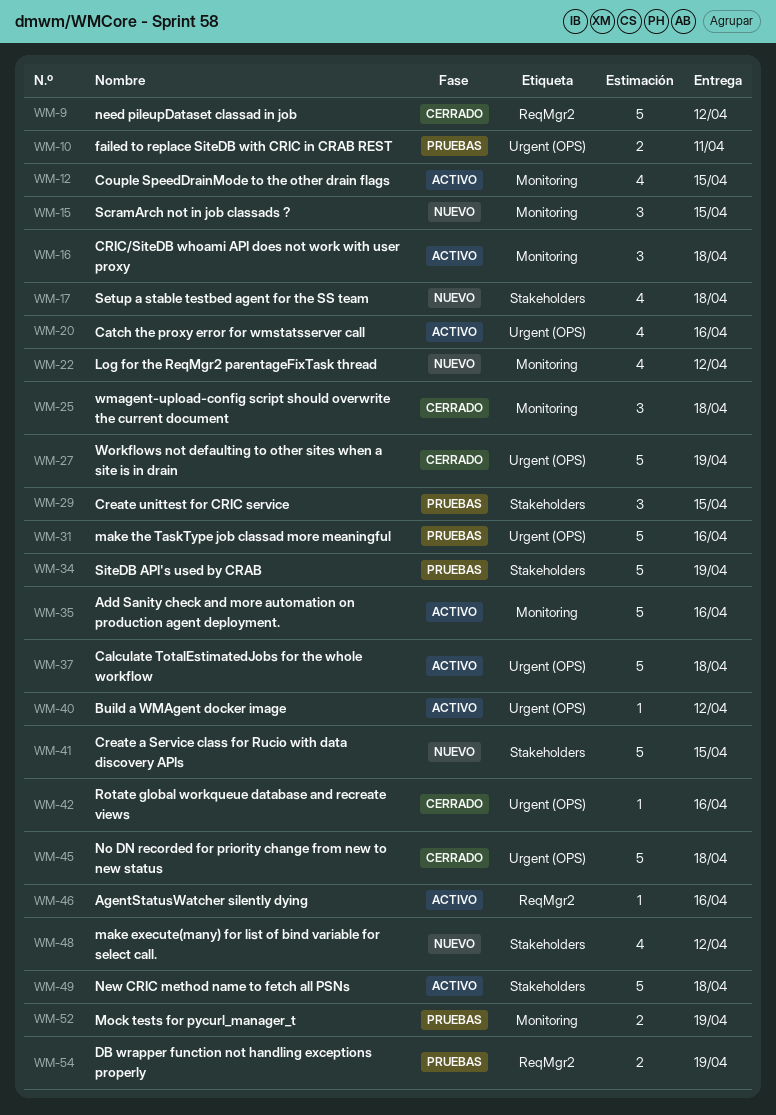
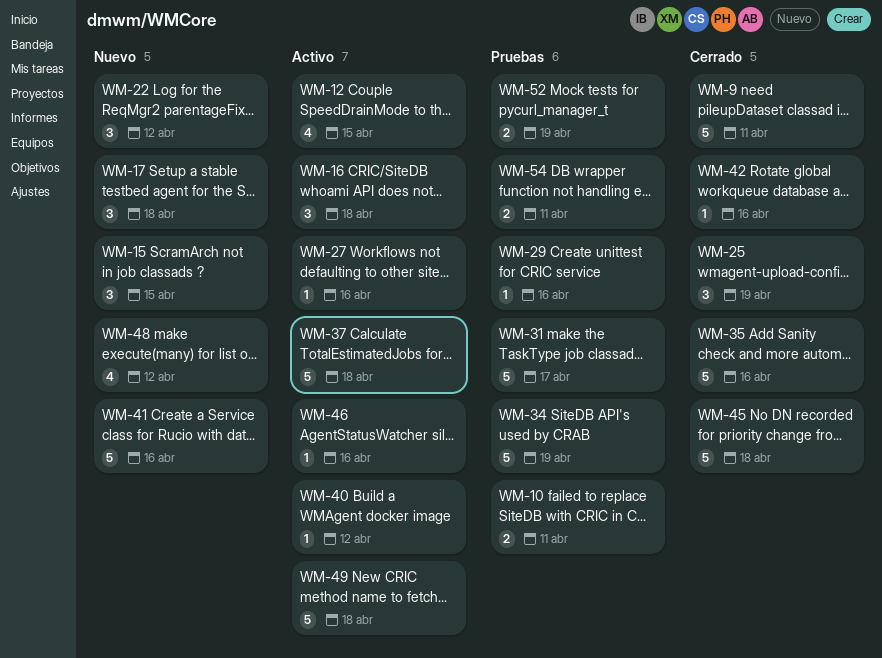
WM-9, due: Apr 12 -> Apr 11
WM-17, estimate: 4 -> 3
WM-20: present -> none
WM-22, estimate: 4 -> 3
WM-25, due: Apr 18 -> Apr 19
WM-27, status: Cerrado -> Activo
WM-27, estimate: 5 -> 1
WM-27, due: Apr 19 -> Apr 16
WM-29, estimate: 3 -> 1
WM-29, due: Apr 15 -> Apr 16
WM-31, due: Apr 16 -> Apr 17
WM-35, status: Activo -> Cerrado
WM-41, due: Apr 15 -> Apr 16
WM-54, due: Apr 19 -> Apr 11

